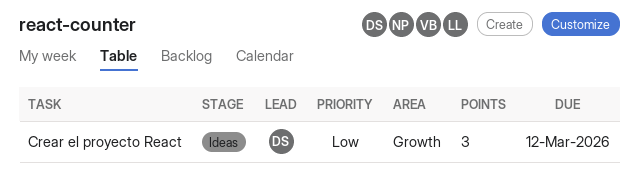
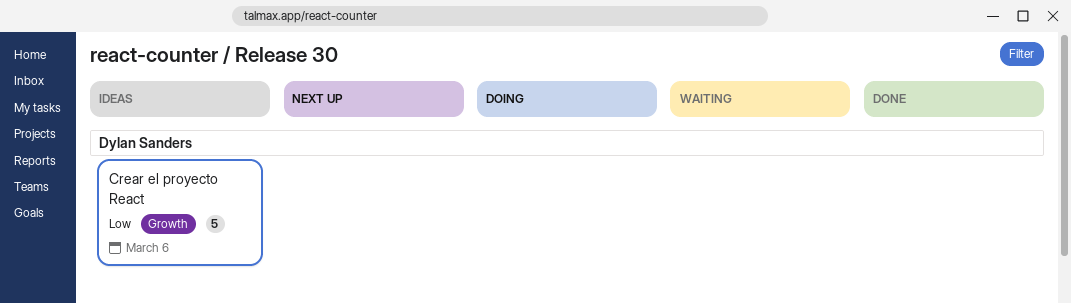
Crear el proyecto React, estimate: 3 -> 5
Crear el proyecto React, due: Mar 12 -> Mar 6

